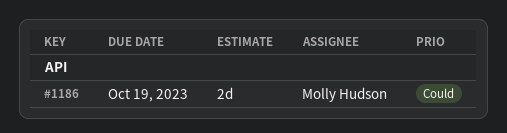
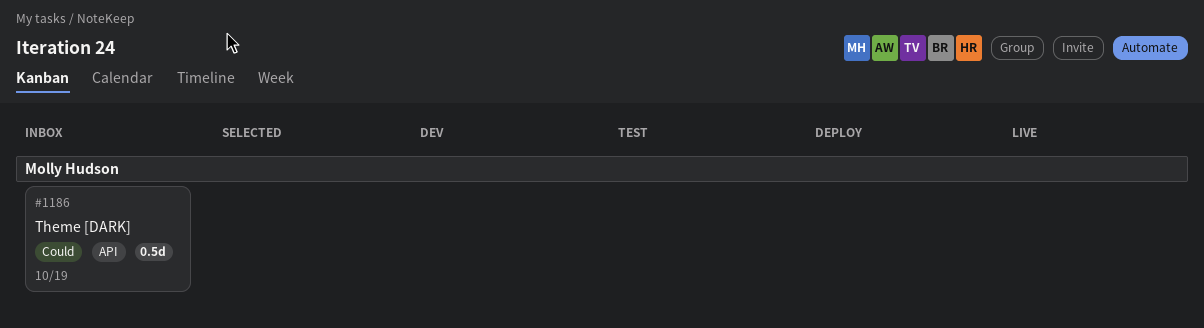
#1186, estimate: 2d -> 0.5d

